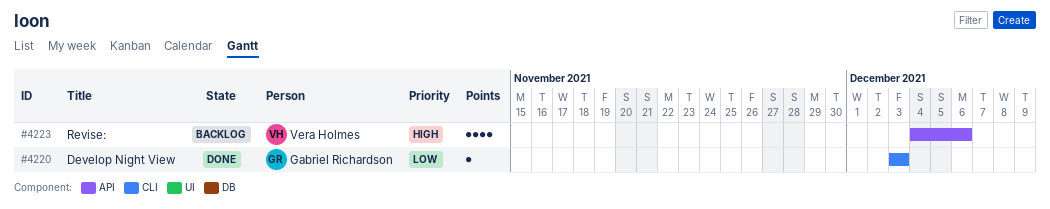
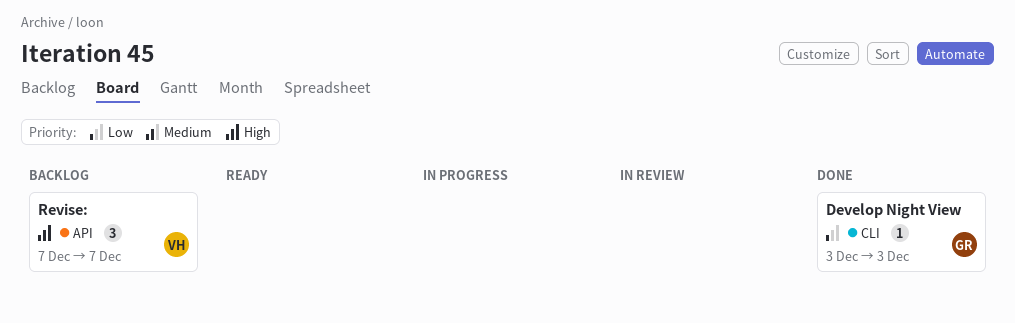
Revise:, estimate: 4 -> 3
Revise:, start: Dec 4 -> Dec 7
Revise:, due: Dec 6 -> Dec 7

